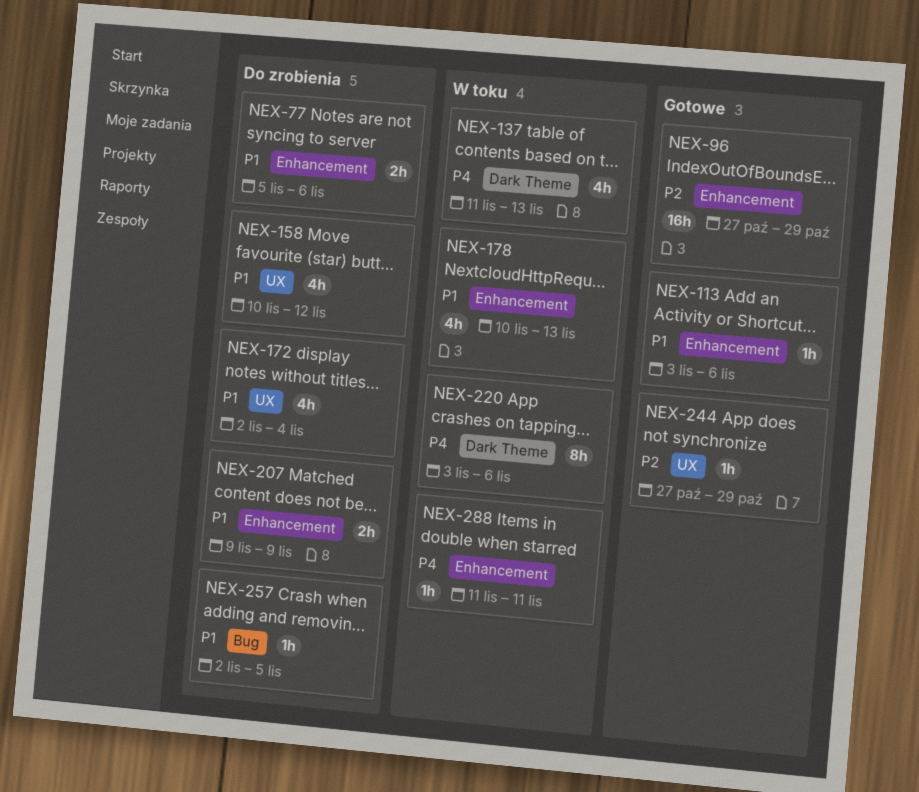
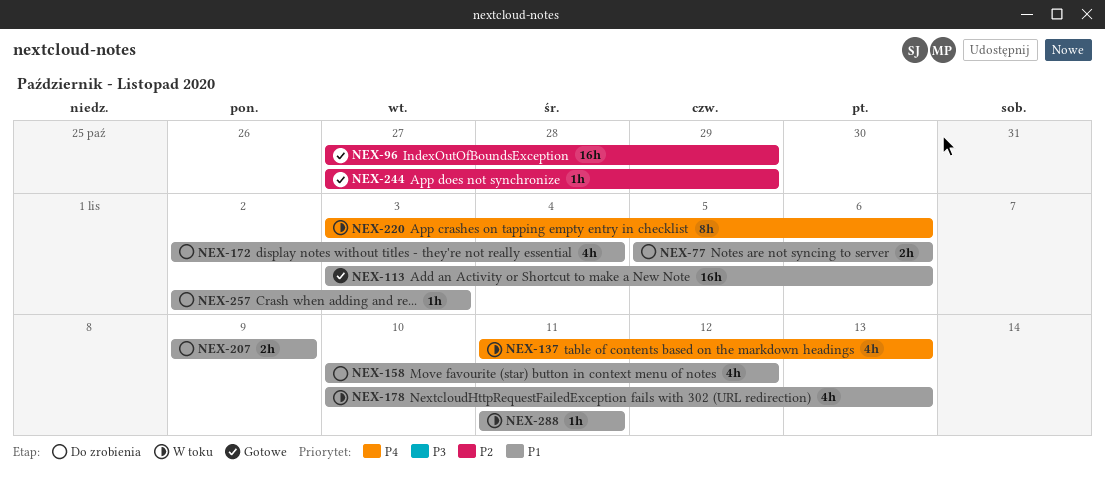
NEX-113, estimate: 1h -> 16h
NEX-257, due: Nov 5 -> Nov 3
NEX-288, priority: P4 -> P1

